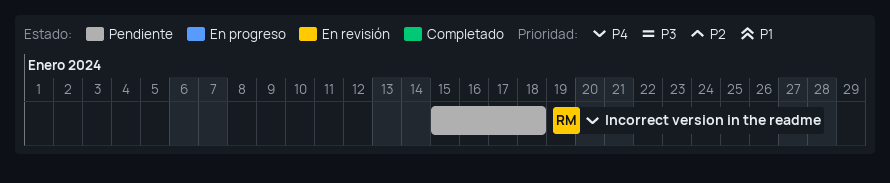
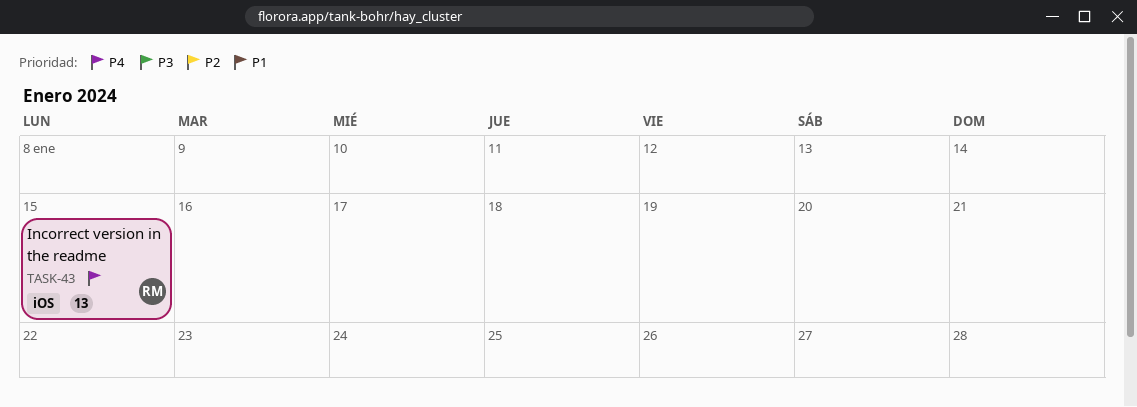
Incorrect version in the readme, due: Jan 18 -> Jan 15

